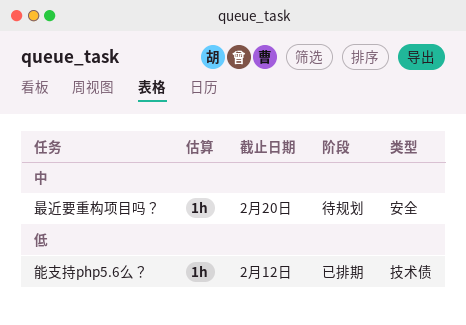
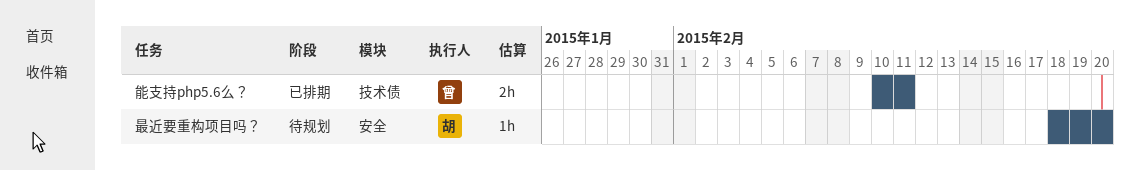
能支持php5.6么？, estimate: 1h -> 2h
能支持php5.6么？, due: Feb 12 -> Feb 11

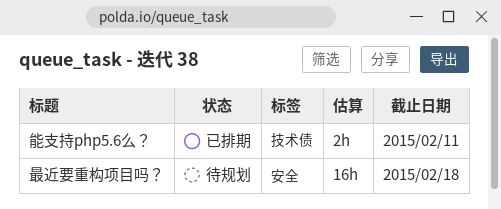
最近要重构项目吗？, estimate: 1h -> 16h
最近要重构项目吗？, due: Feb 20 -> Feb 18

